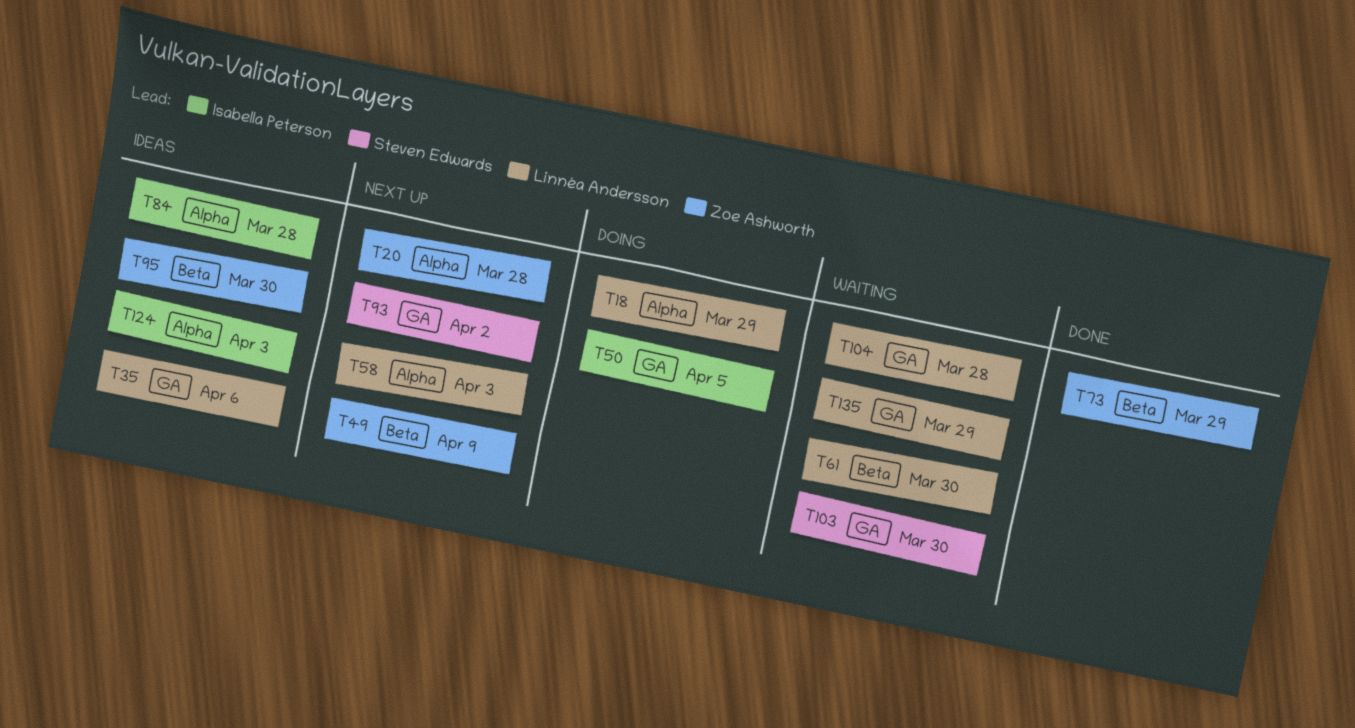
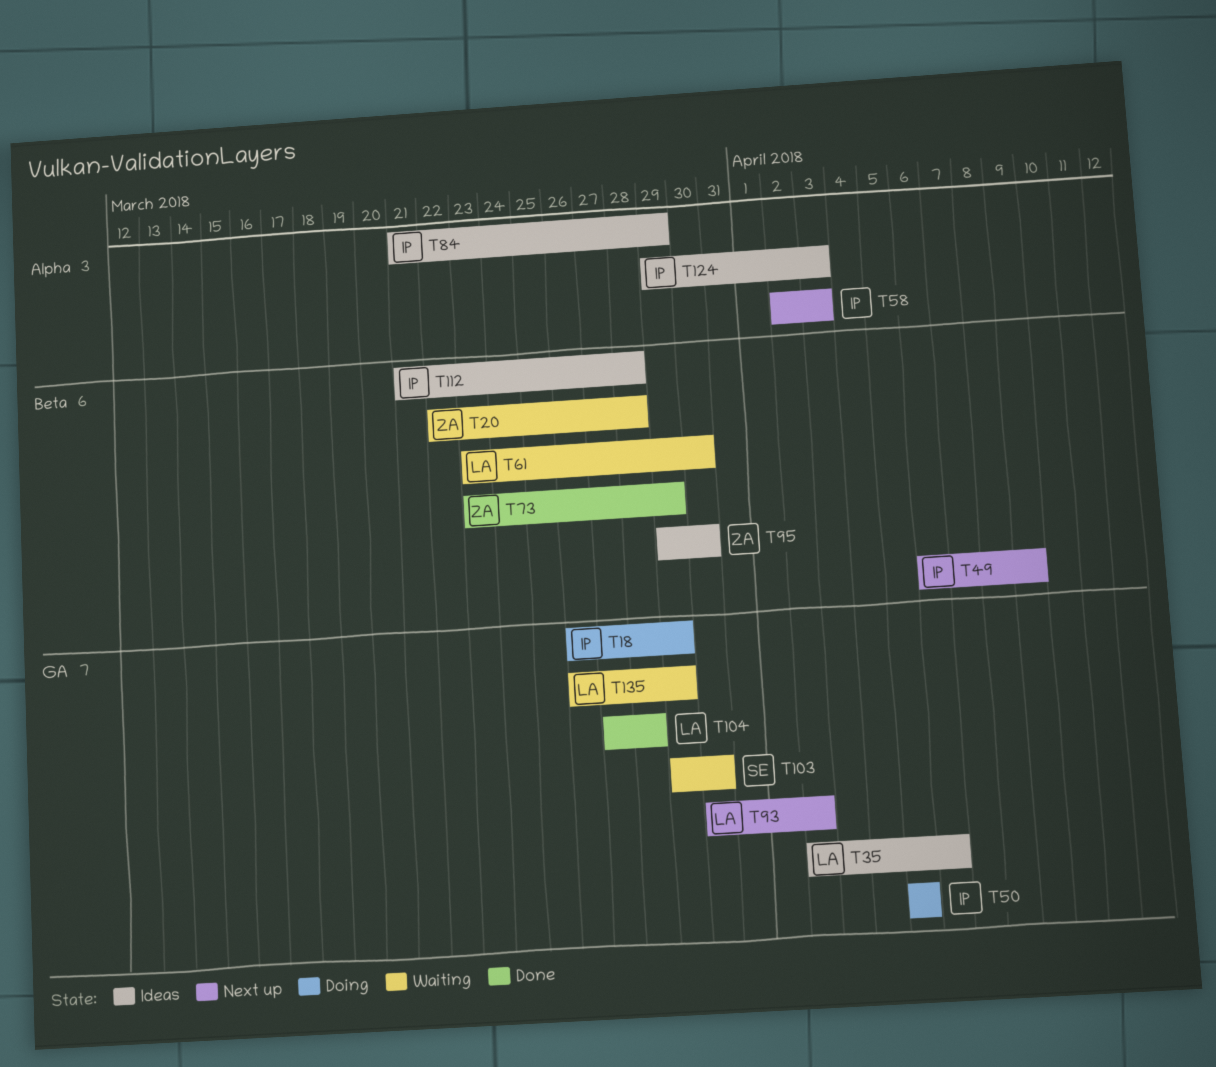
T18, owner: Linnéa Andersson -> Isabella Peterson
T18, label: Alpha -> GA
T20, status: Next up -> Waiting
T20, label: Alpha -> Beta
T49, owner: Zoe Ashworth -> Isabella Peterson
T58, owner: Linnéa Andersson -> Isabella Peterson
T84, due: Mar 28 -> Mar 29
T93, owner: Steven Edwards -> Linnéa Andersson
T104, status: Waiting -> Done
T112: none -> present

